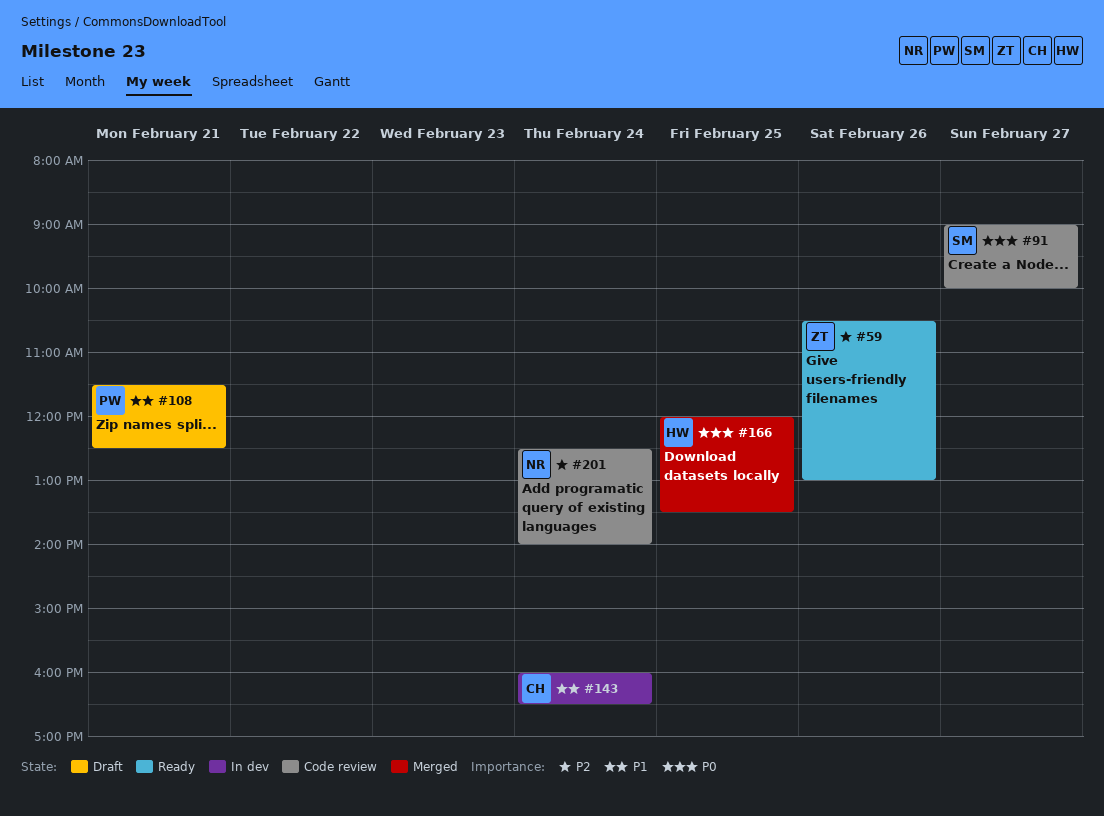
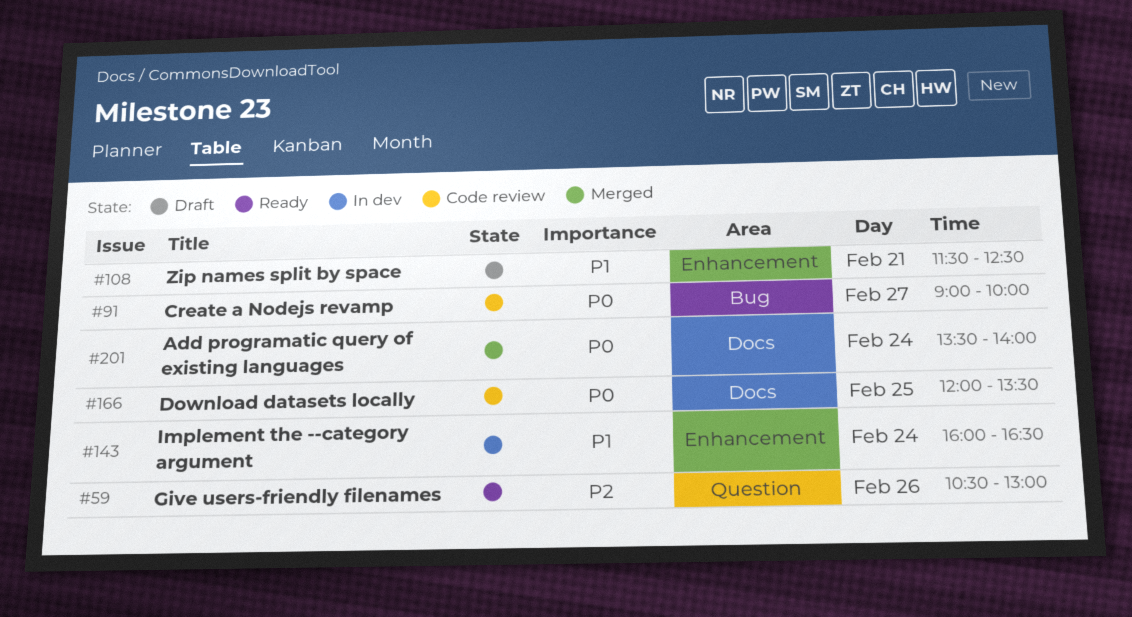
#166, status: Merged -> Code review
#201, status: Code review -> Merged
#201, priority: P2 -> P0
#201, begins: 12:30 -> 13:30

